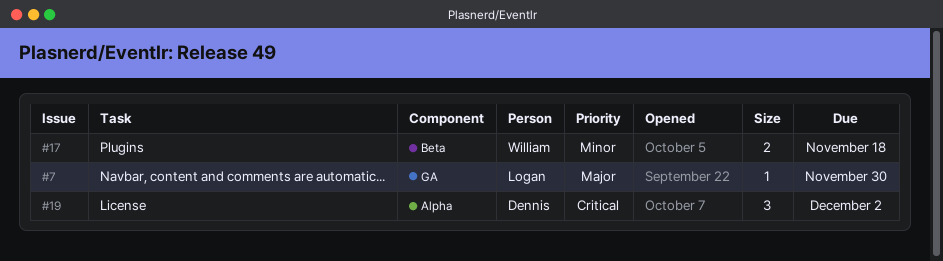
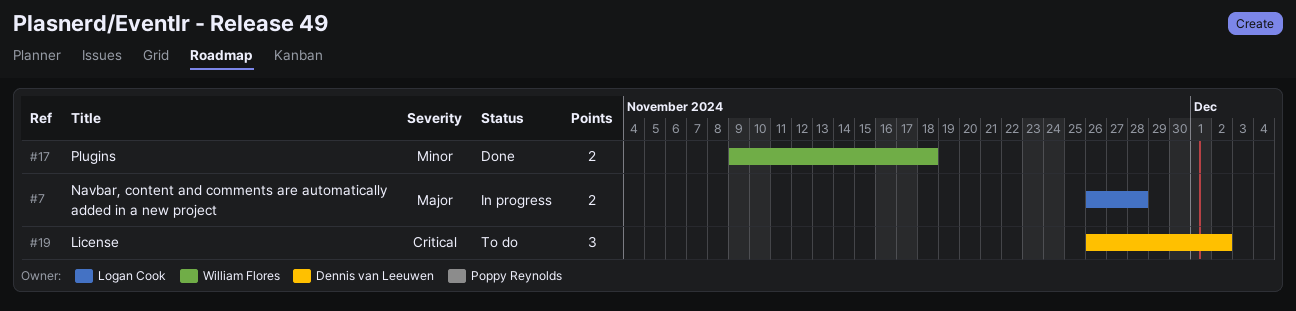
#7, estimate: 1 -> 2
#7, due: Nov 30 -> Nov 28

